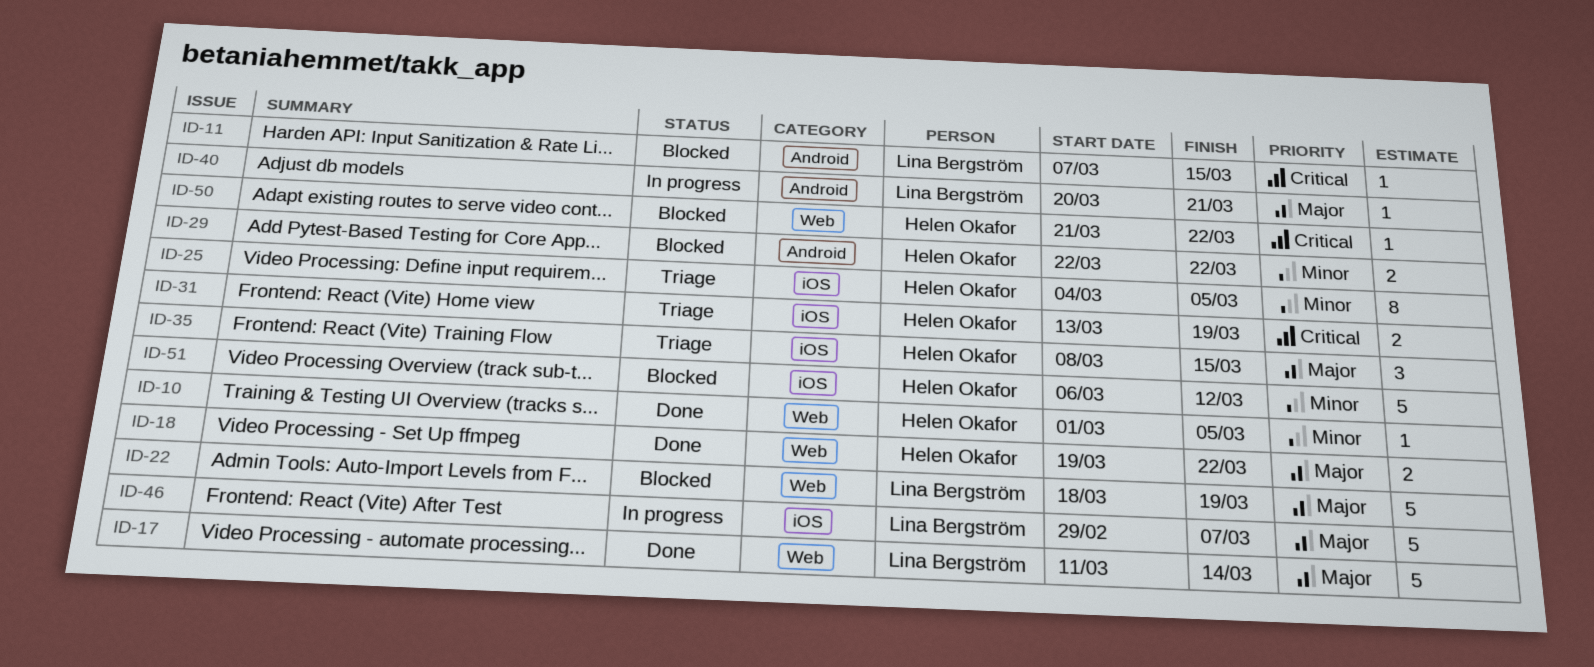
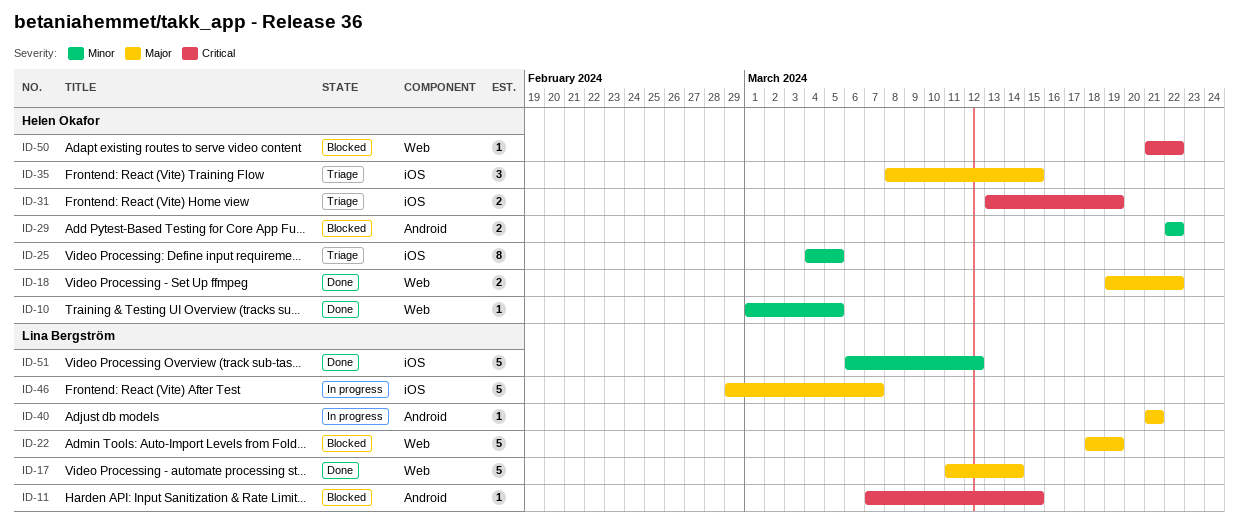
ID-40, start: Mar 20 -> Mar 21
ID-51, status: Blocked -> Done
ID-51, owner: Helen Okafor -> Lina Bergström

